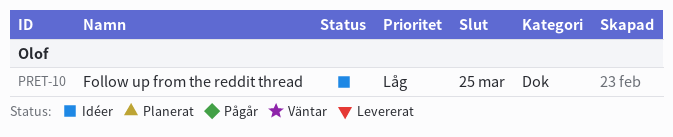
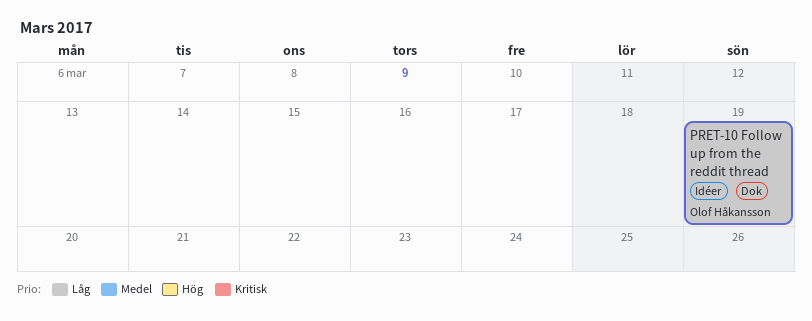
PRET-10, due: Mar 25 -> Mar 19

